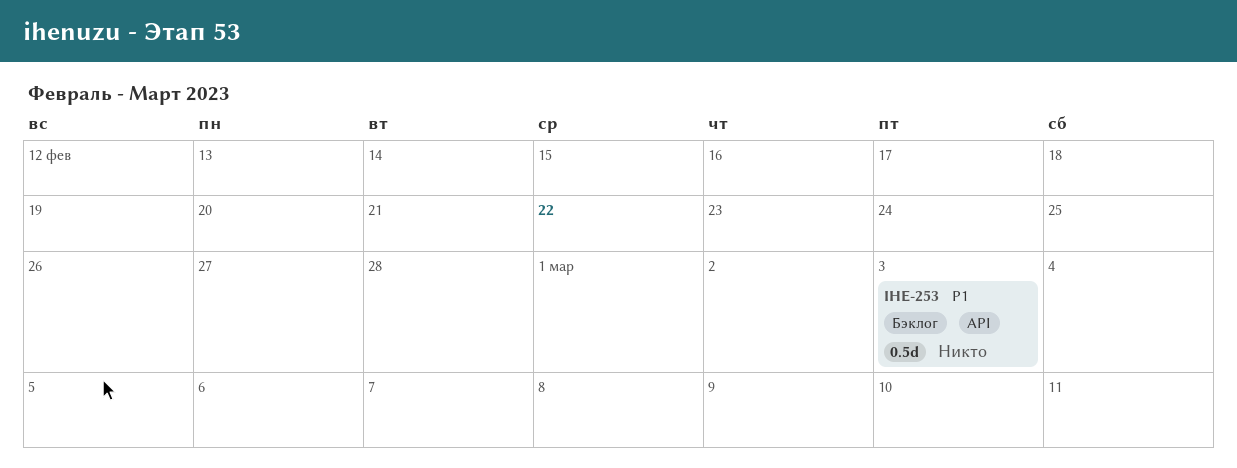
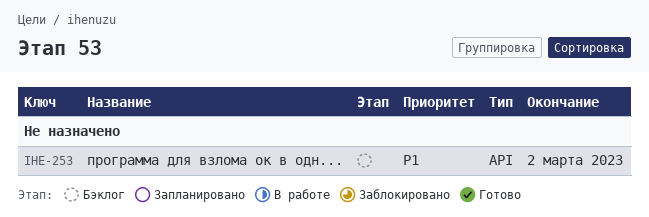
IHE-253, due: Mar 3 -> Mar 2

